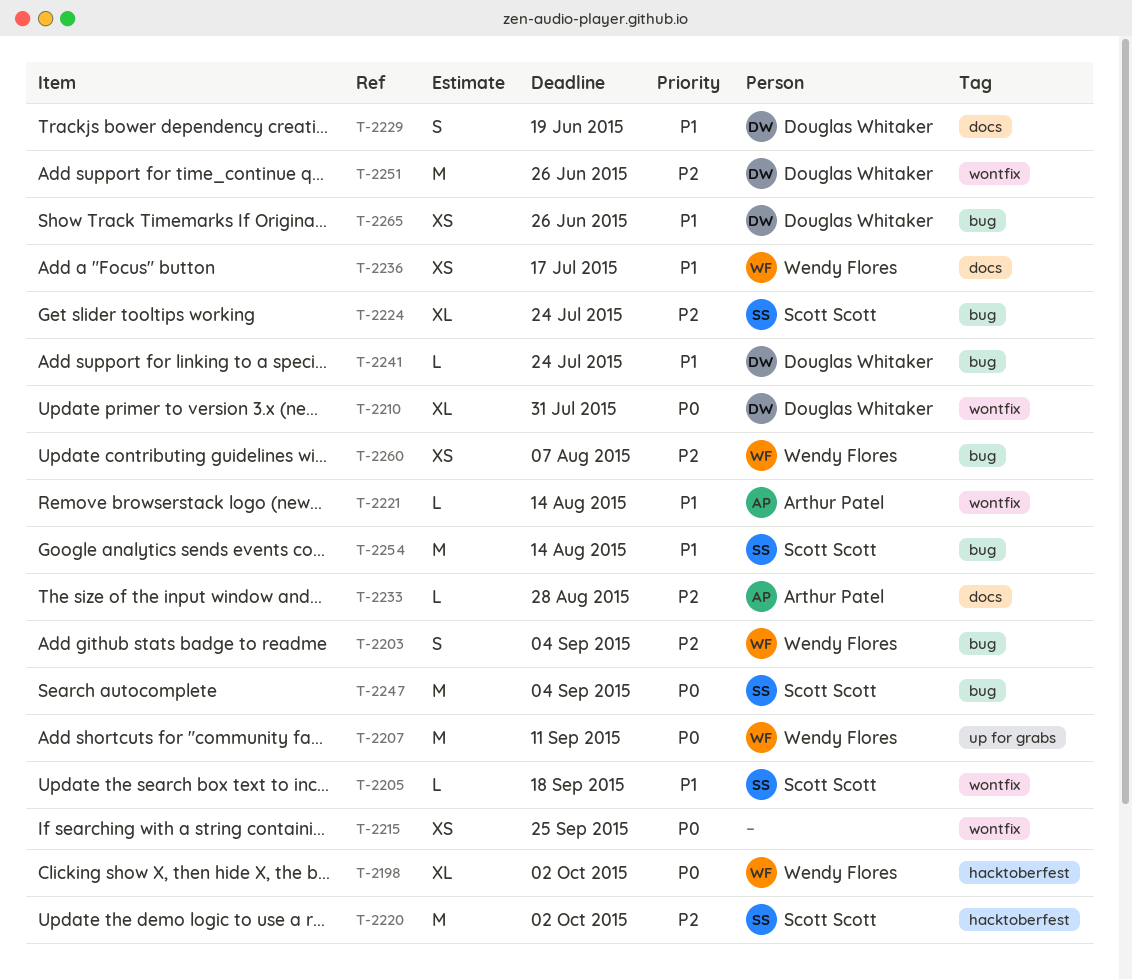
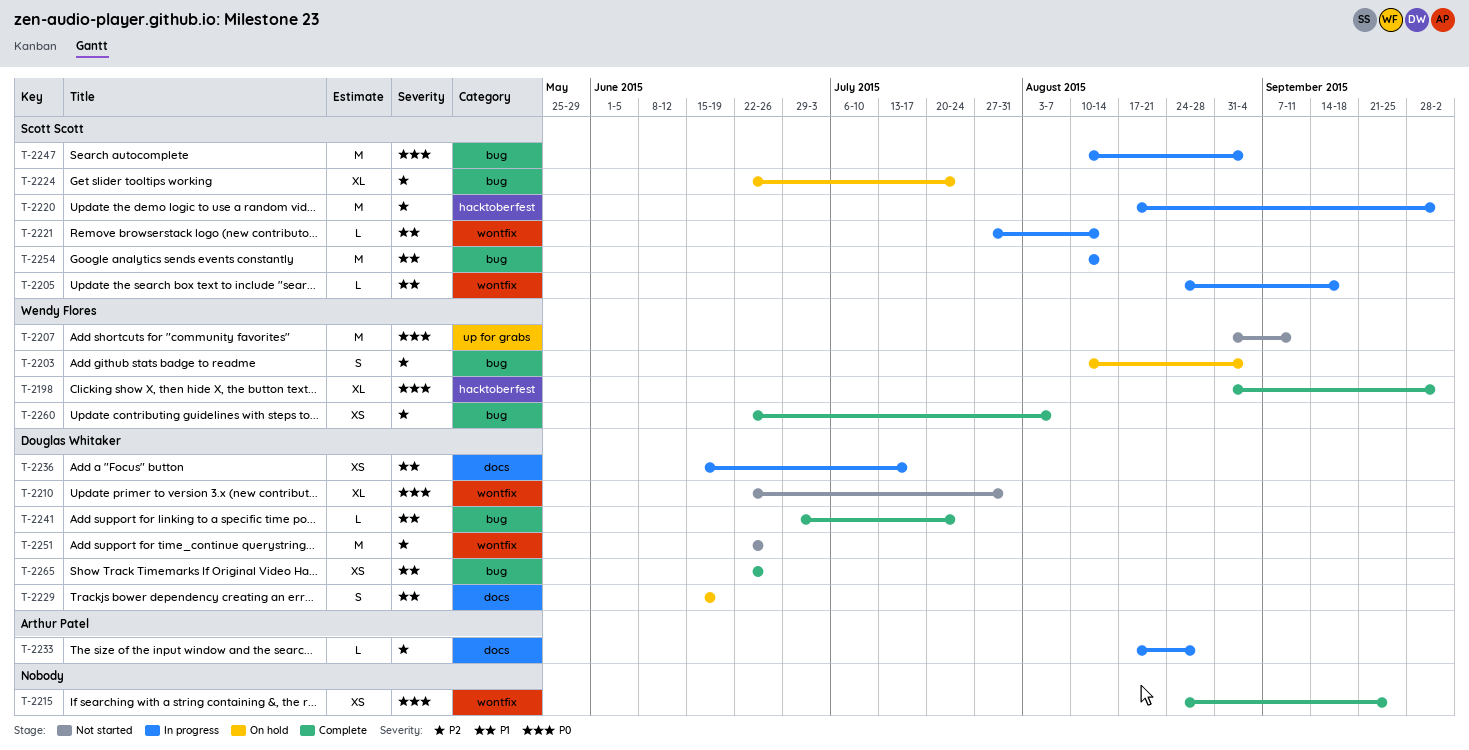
T-2221, owner: Arthur Patel -> Scott Scott
T-2236, owner: Wendy Flores -> Douglas Whitaker

